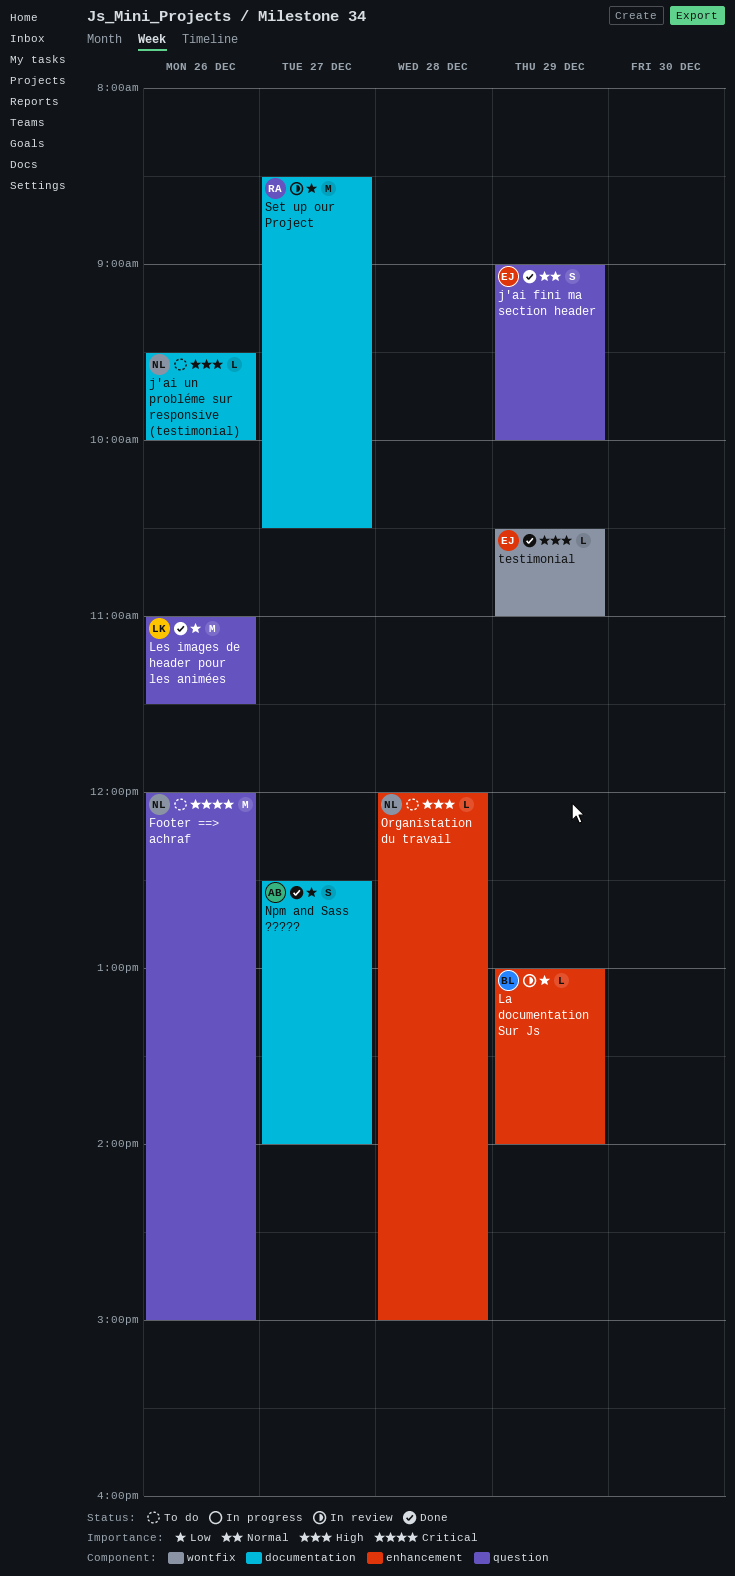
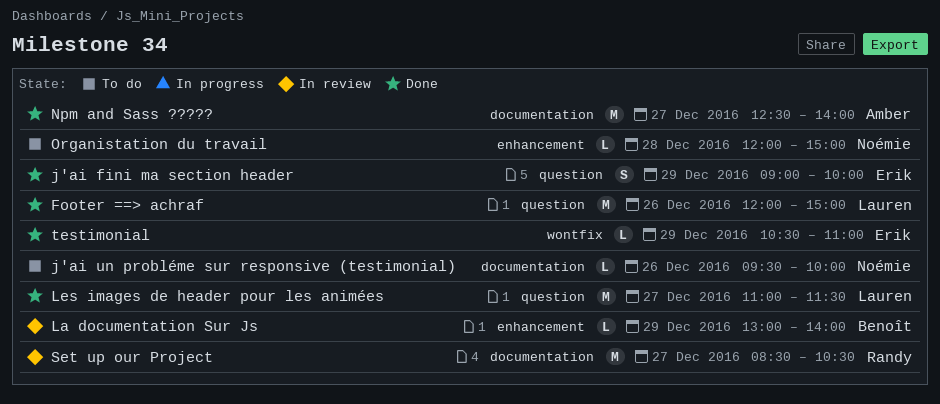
Footer ==> achraf, status: To do -> Done
Footer ==> achraf, owner: Noémie -> Lauren
Les images de header pour les animées, day: Dec 26 -> Dec 27
Npm and Sass ?????, estimate: S -> M

